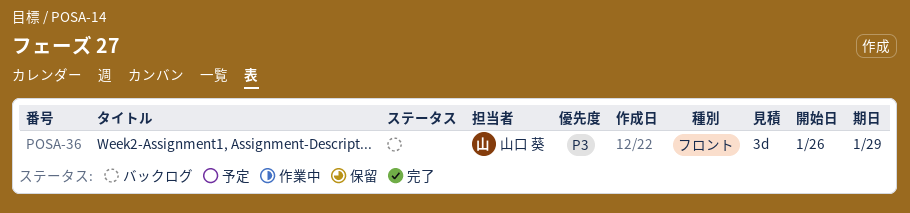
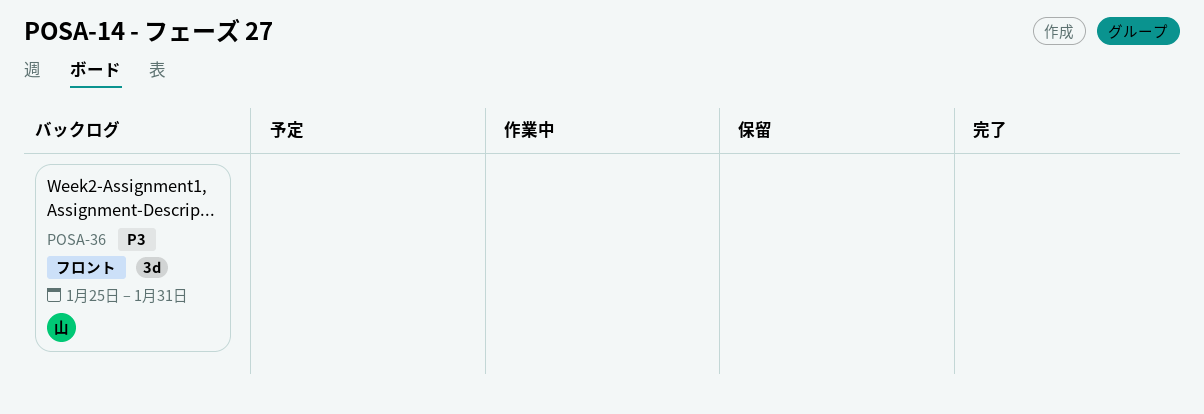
POSA-36, start: Jan 26 -> Jan 25
POSA-36, due: Jan 29 -> Jan 31

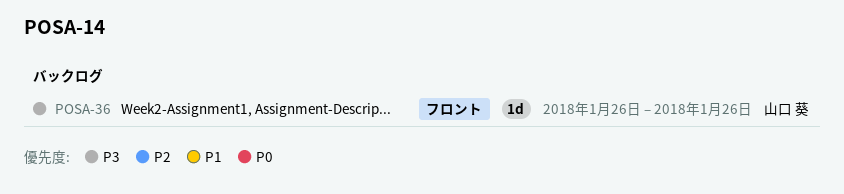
POSA-36, estimate: 3d -> 1d
POSA-36, start: Jan 25 -> Jan 26
POSA-36, due: Jan 31 -> Jan 26

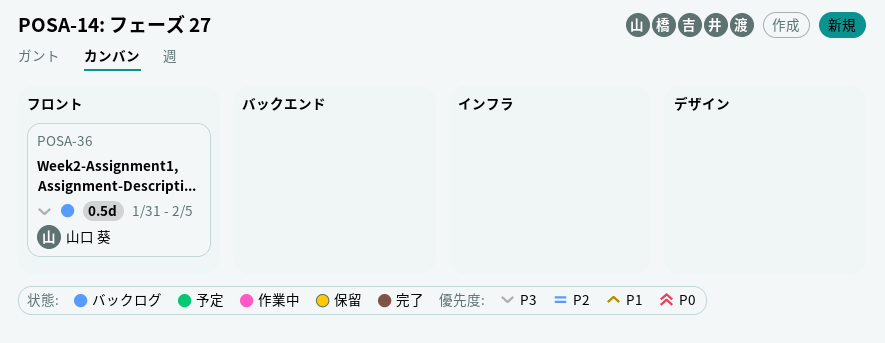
POSA-36, estimate: 1d -> 0.5d
POSA-36, start: Jan 26 -> Jan 31
POSA-36, due: Jan 26 -> Feb 5

